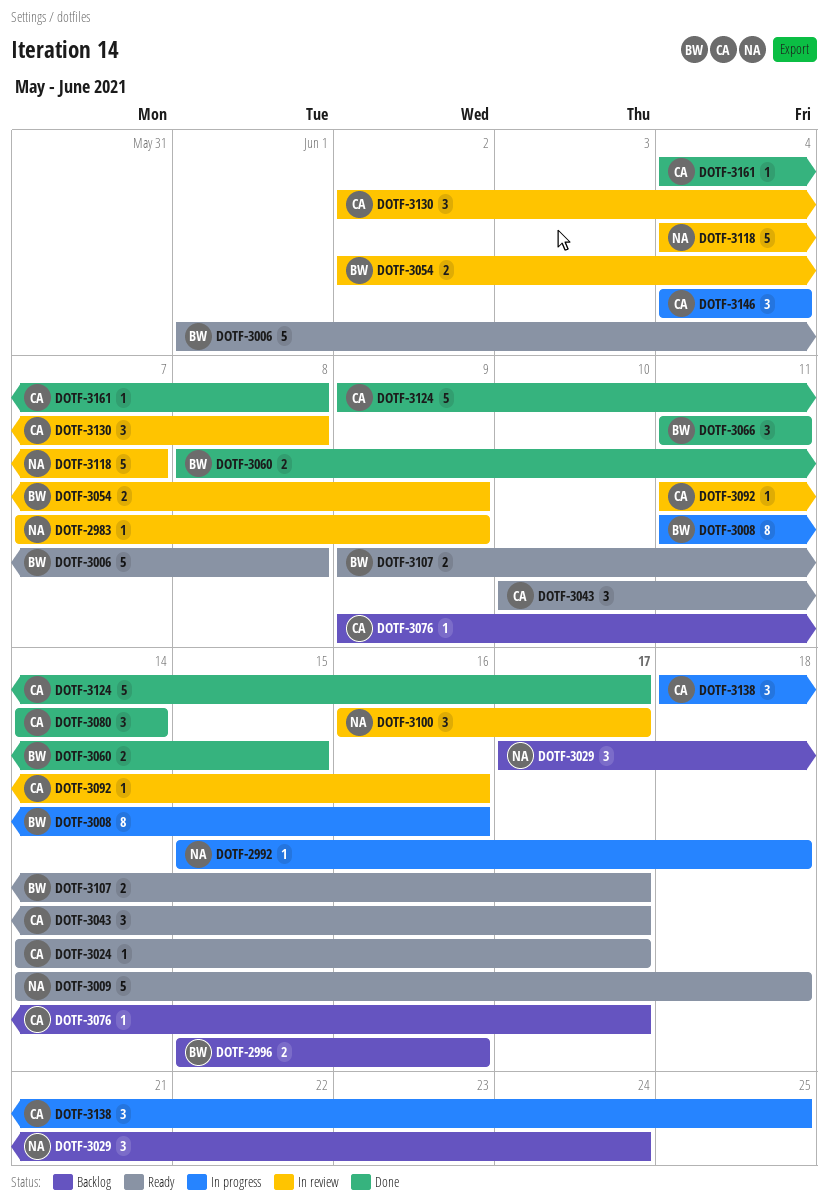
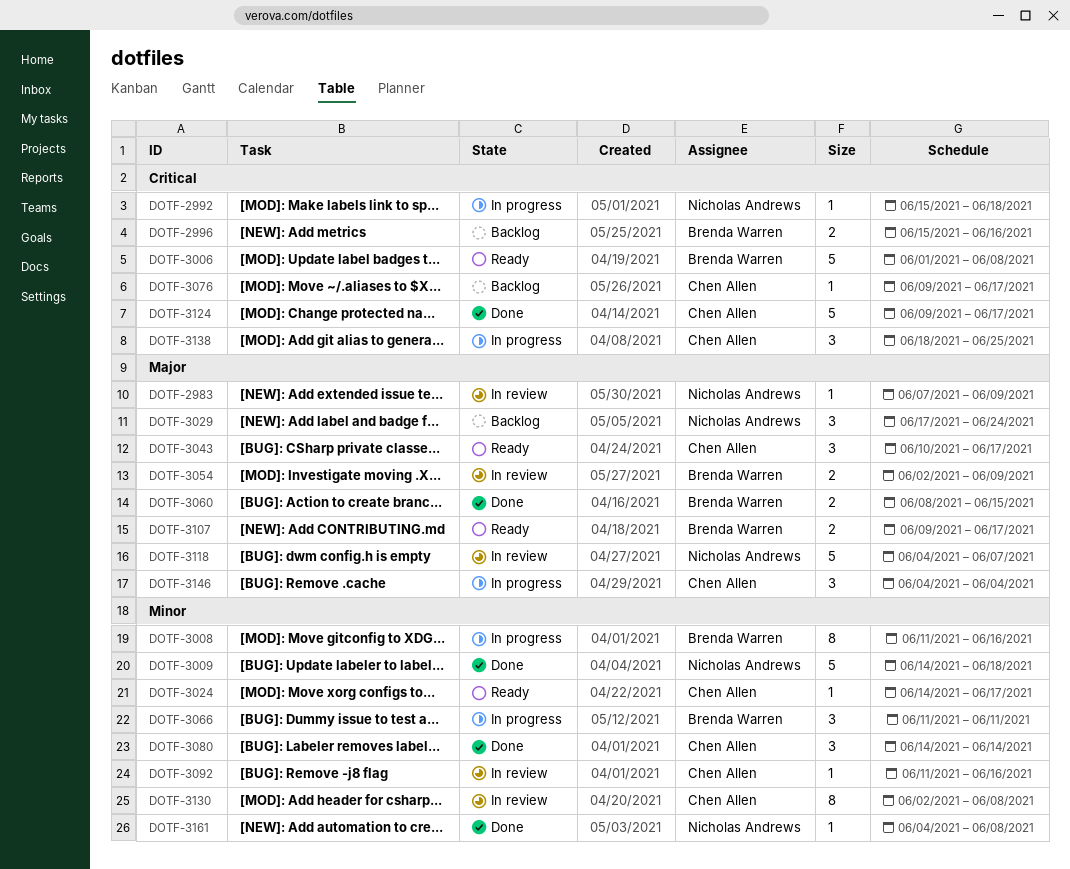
DOTF-3009, status: Ready -> Done
DOTF-3066, status: Done -> In progress
DOTF-3100: present -> none
DOTF-3130, estimate: 3 -> 8
DOTF-3161, owner: Chen Allen -> Nicholas Andrews

